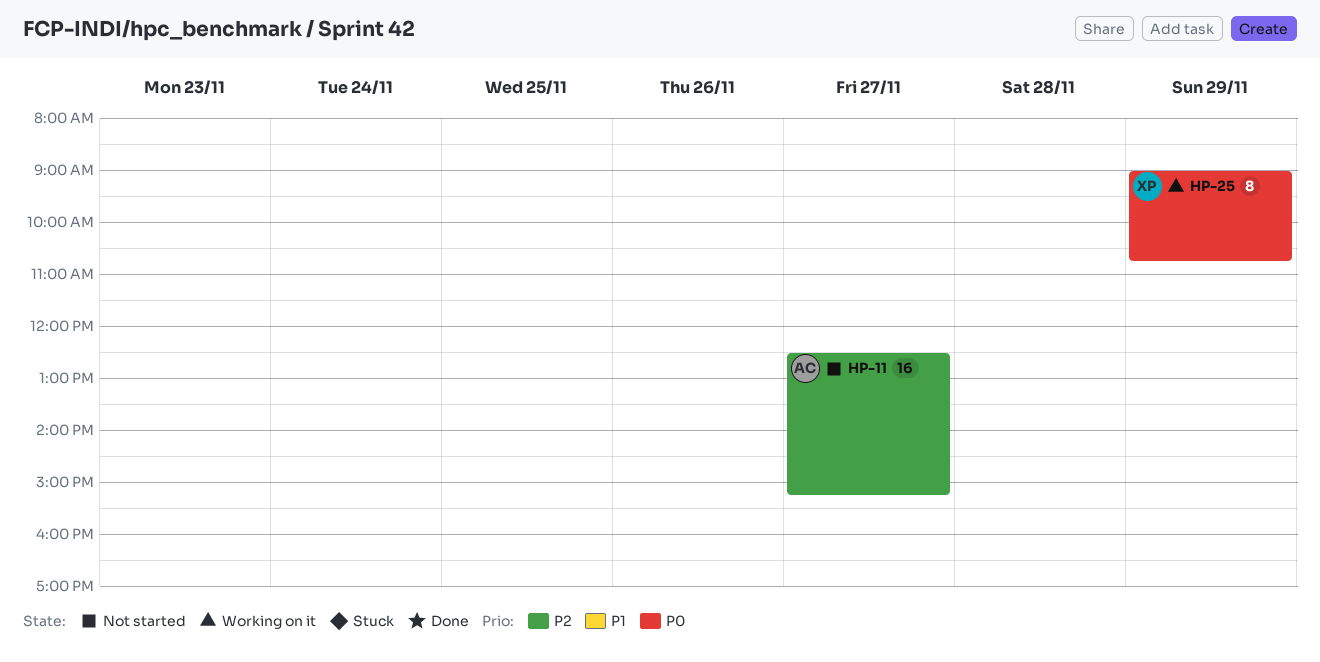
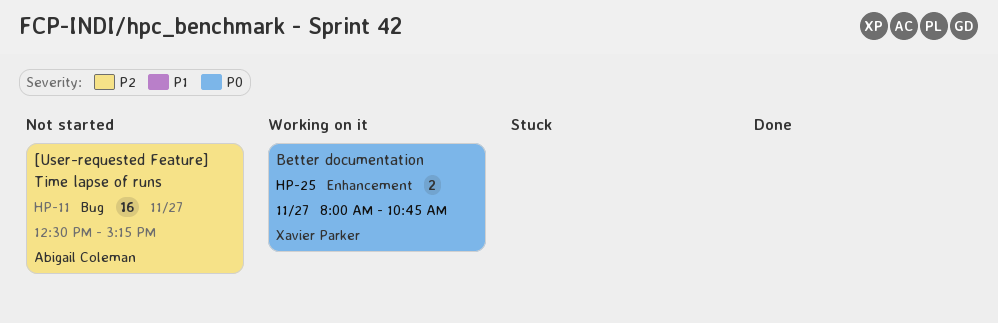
HP-25, estimate: 8 -> 2
HP-25, day: Nov 29 -> Nov 27
HP-25, begins: 09:00 -> 08:00

